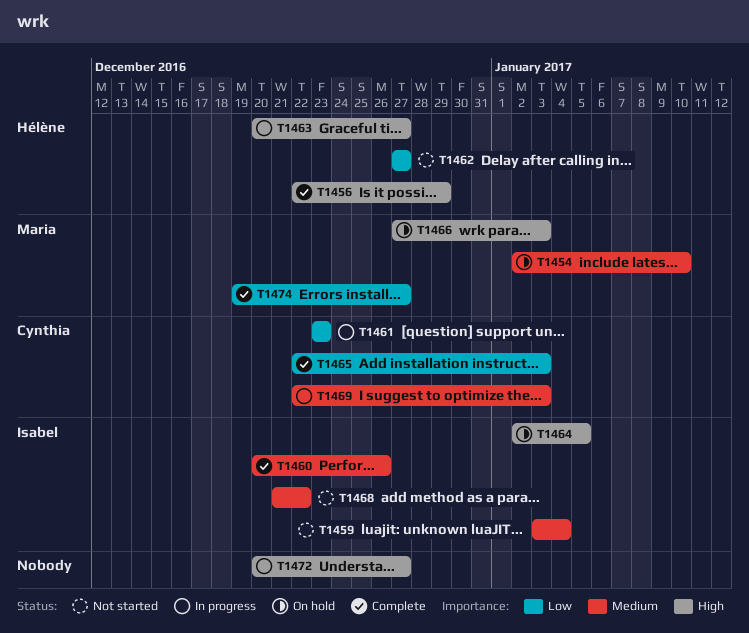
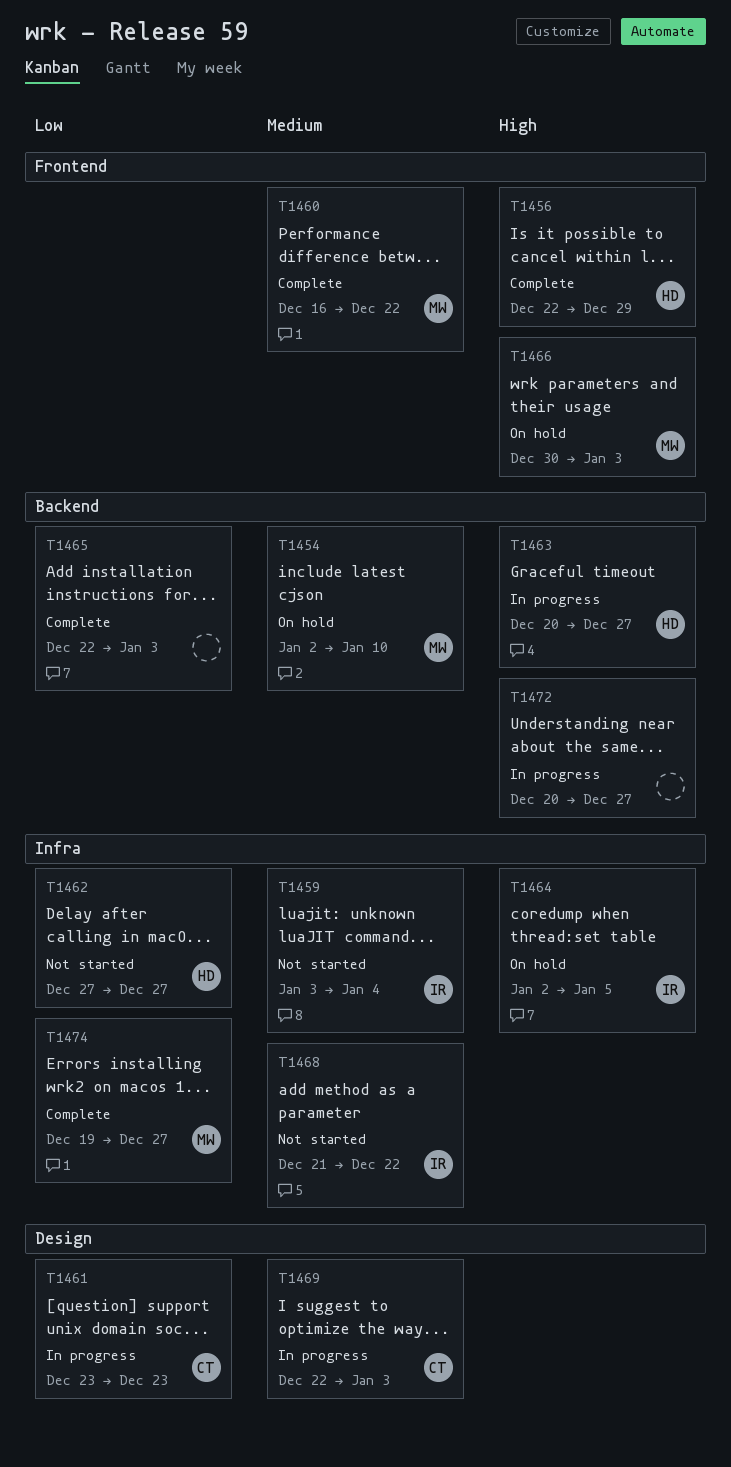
T1460, owner: Isabel -> Maria
T1460, start: Dec 20 -> Dec 16
T1460, due: Dec 26 -> Dec 22
T1465, owner: Cynthia -> none
T1466, start: Dec 27 -> Dec 30

